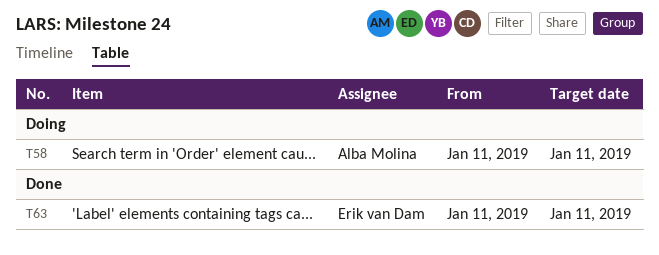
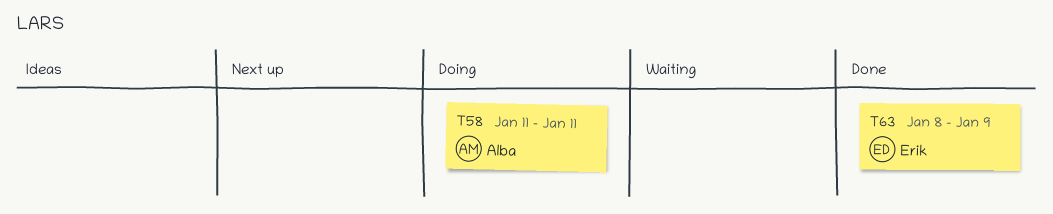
T63, start: Jan 11 -> Jan 8
T63, due: Jan 11 -> Jan 9

